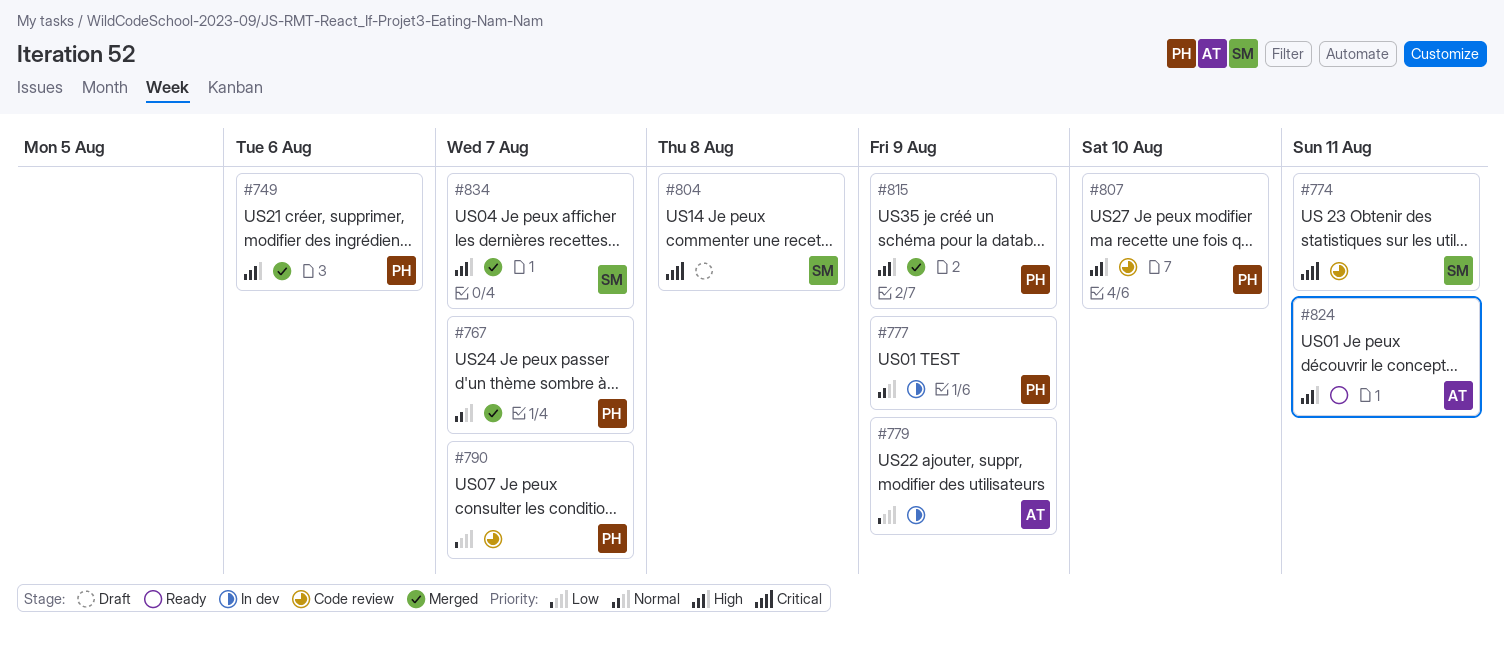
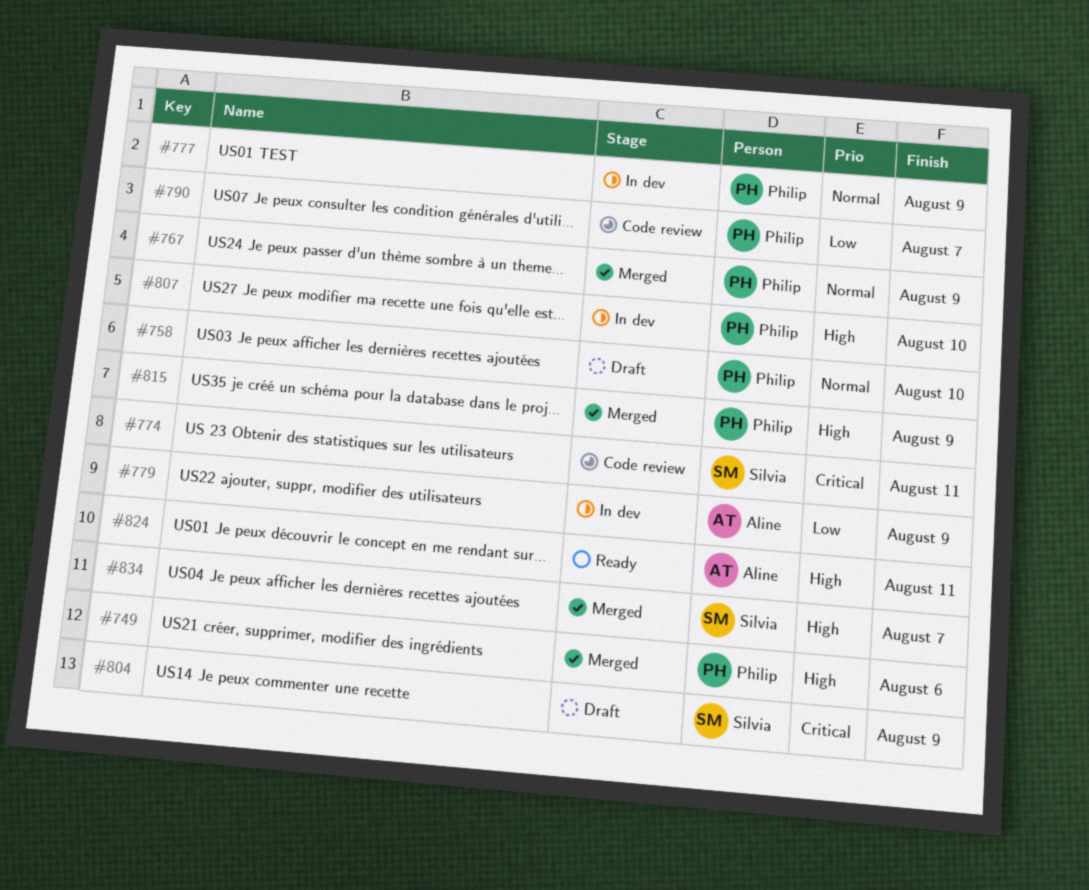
#758: none -> present
#767, due: Aug 7 -> Aug 9
#804, due: Aug 8 -> Aug 9
#807, status: Code review -> In dev

